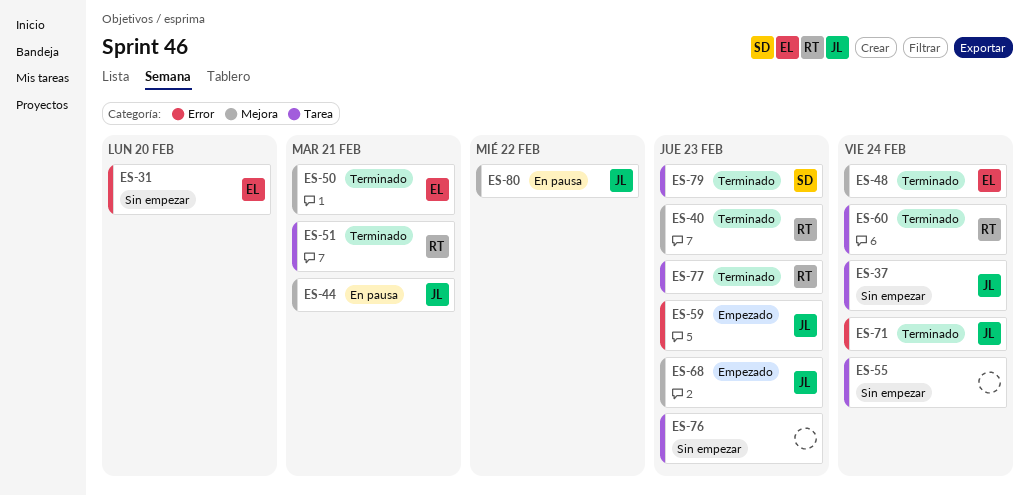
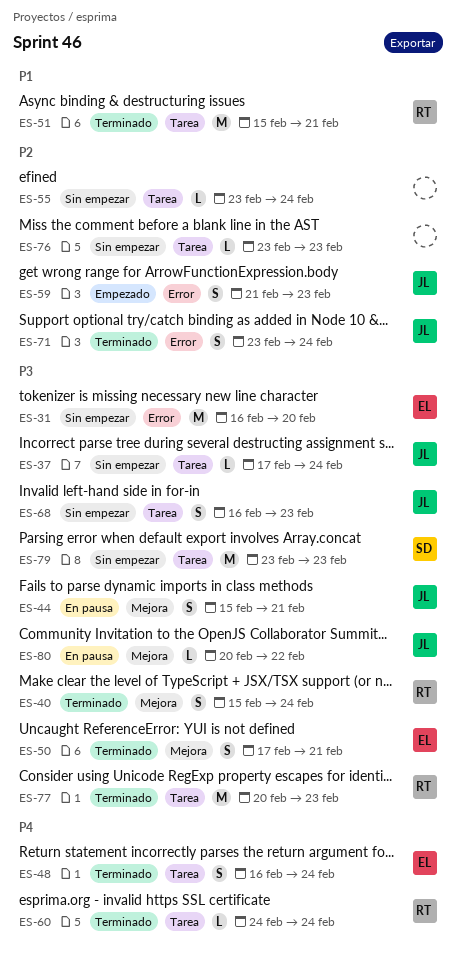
ES-40, due: Feb 23 -> Feb 24
ES-48, label: Mejora -> Tarea
ES-68, status: Empezado -> Sin empezar
ES-68, label: Mejora -> Tarea
ES-79, status: Terminado -> Sin empezar

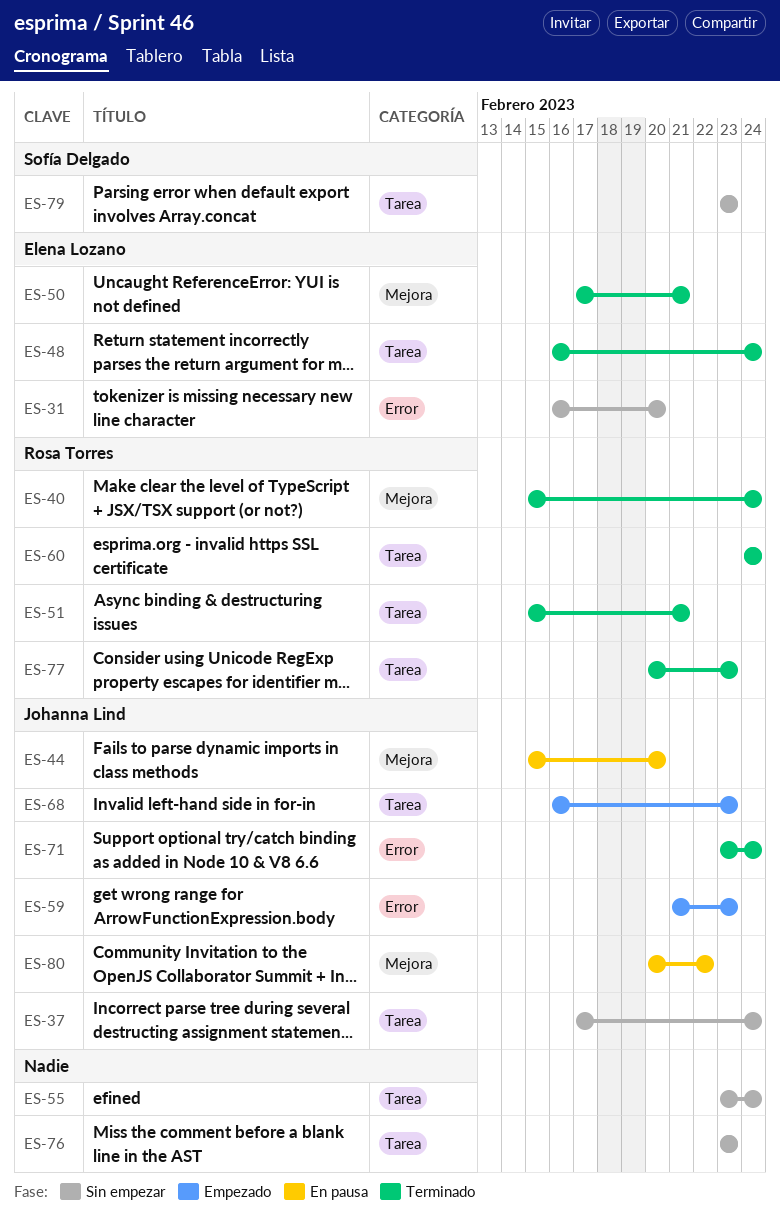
ES-44, due: Feb 21 -> Feb 20
ES-68, status: Sin empezar -> Empezado

